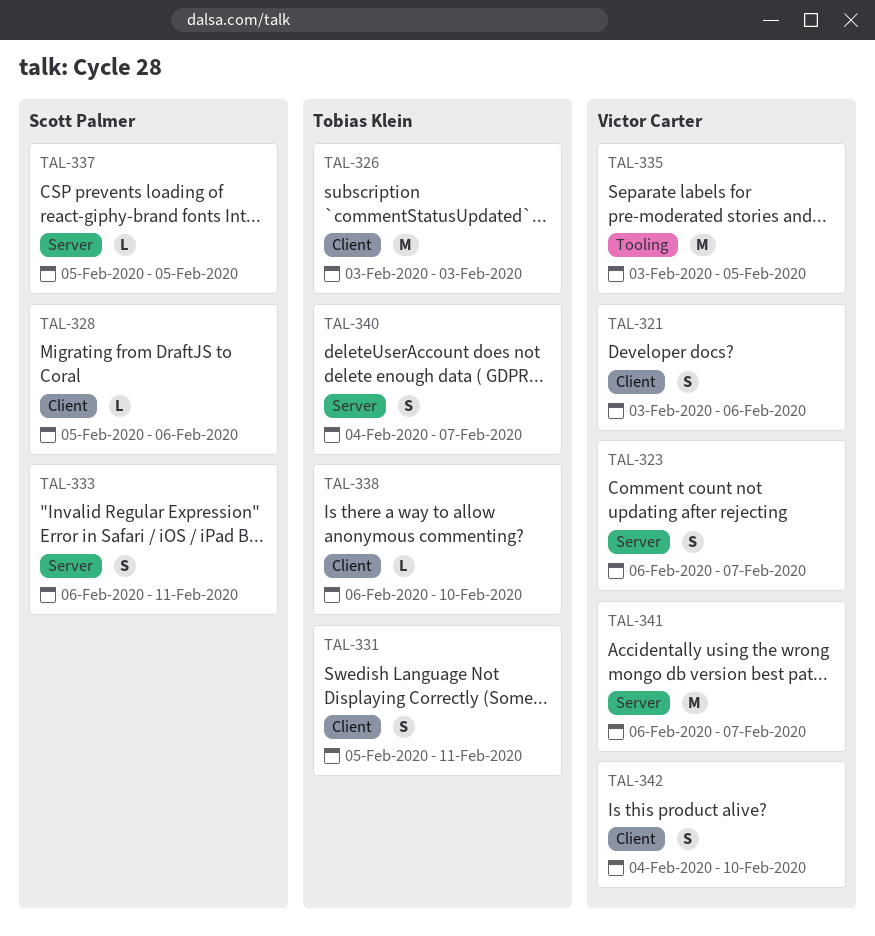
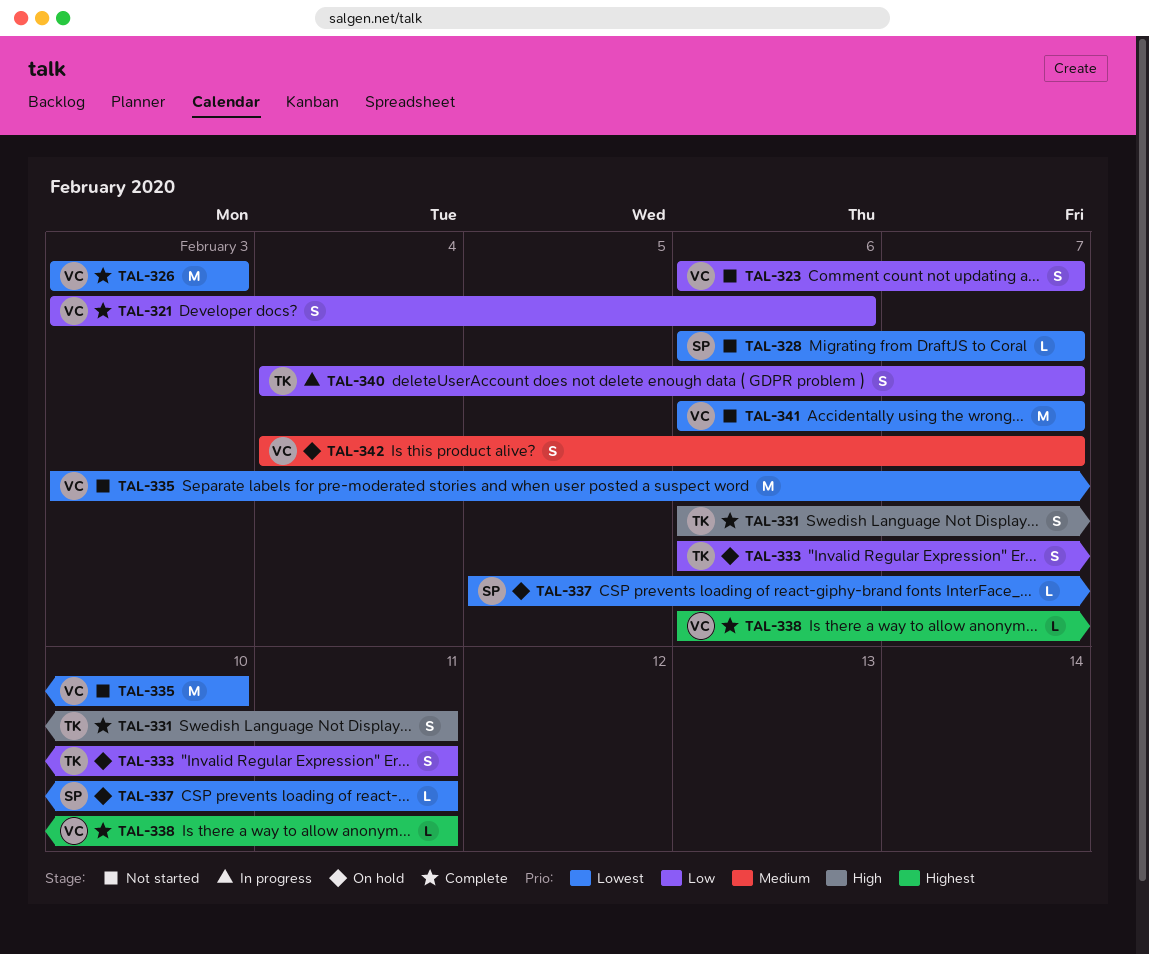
TAL-326, owner: Tobias Klein -> Victor Carter
TAL-328, start: Feb 5 -> Feb 6
TAL-328, due: Feb 6 -> Feb 7
TAL-331, start: Feb 5 -> Feb 6
TAL-333, owner: Scott Palmer -> Tobias Klein
TAL-335, due: Feb 5 -> Feb 10
TAL-337, due: Feb 5 -> Feb 11
TAL-338, owner: Tobias Klein -> Victor Carter
TAL-338, due: Feb 10 -> Feb 11
TAL-342, due: Feb 10 -> Feb 7

